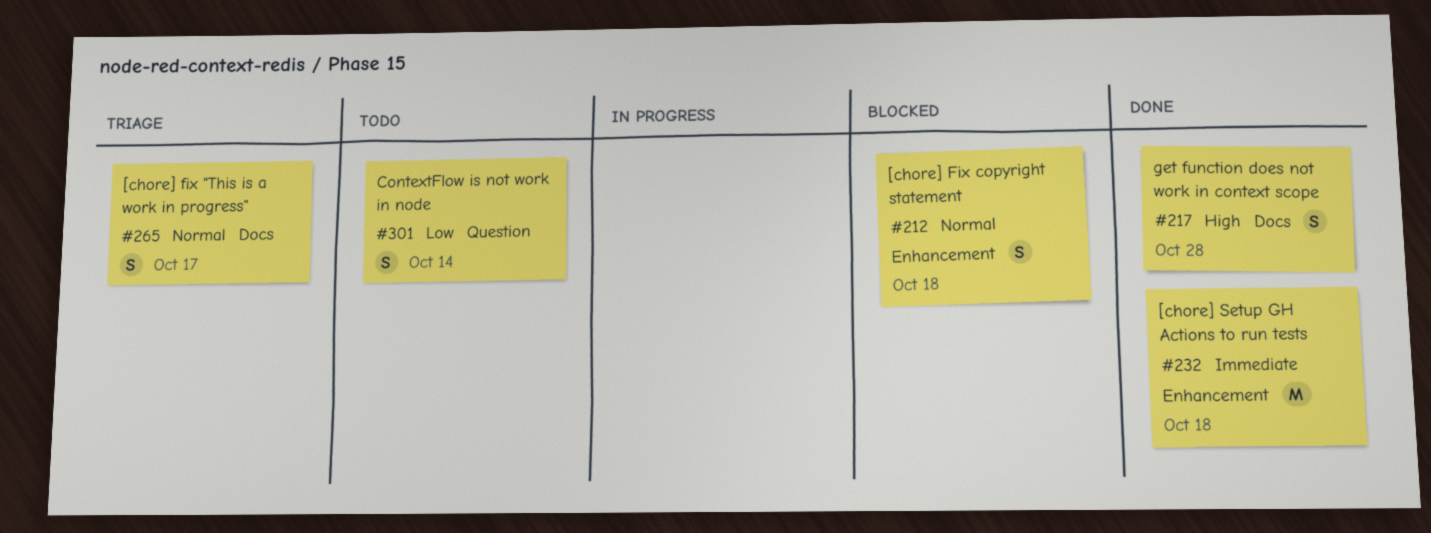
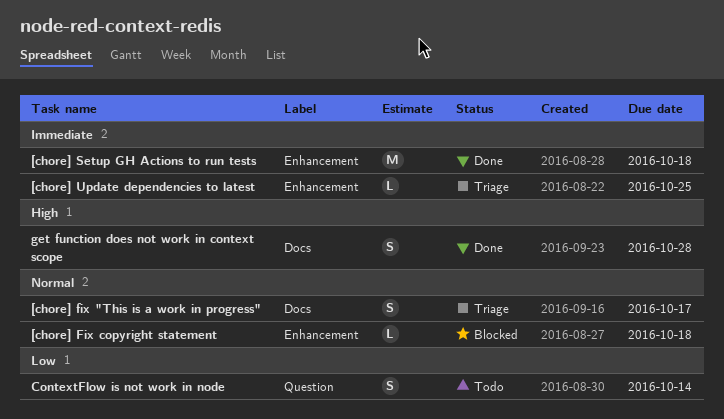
[chore] Fix copyright statement, estimate: S -> L
[chore] Update dependencies to latest: none -> present

